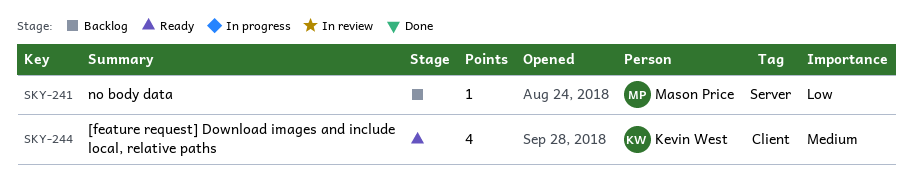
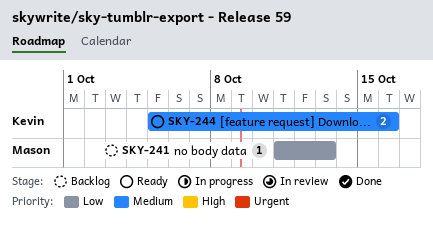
SKY-244, estimate: 4 -> 2

